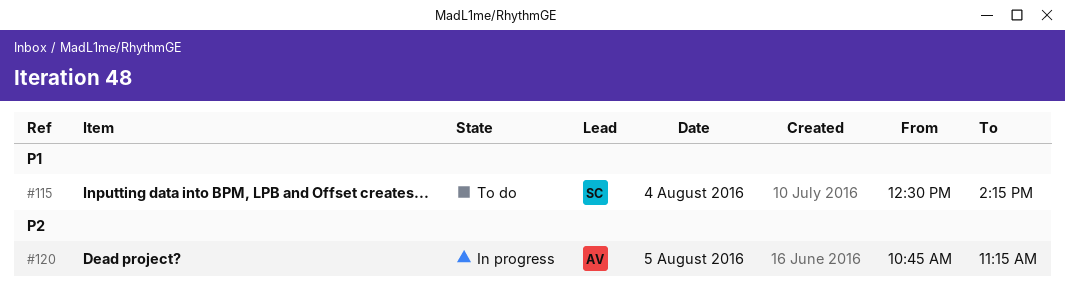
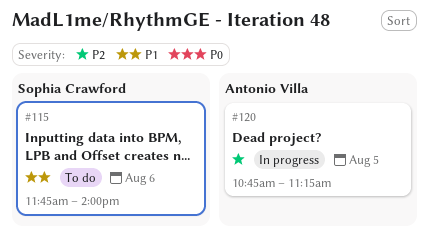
#115, day: Aug 4 -> Aug 6
#115, begins: 12:30 -> 11:45
#115, ends: 14:15 -> 14:00

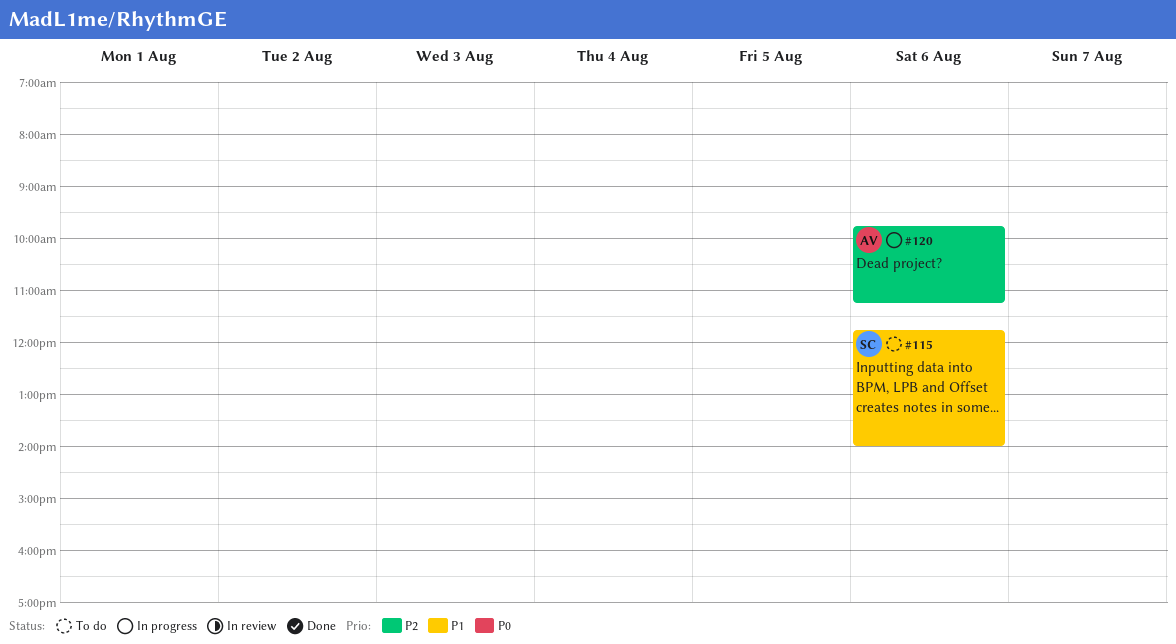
#120, day: Aug 5 -> Aug 6
#120, begins: 10:45 -> 09:45

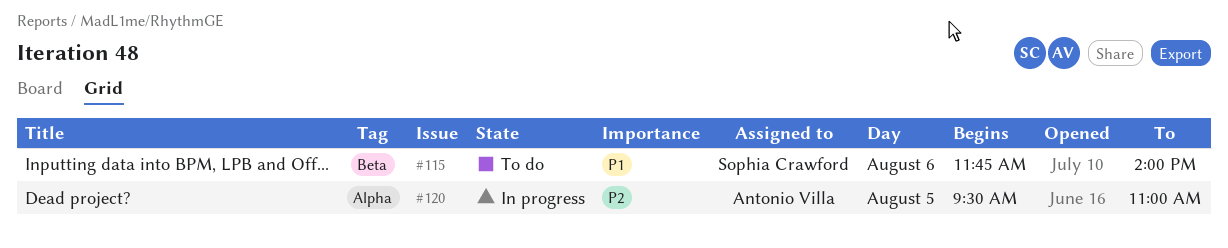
#120, day: Aug 6 -> Aug 5
#120, begins: 09:45 -> 09:30
#120, ends: 11:15 -> 11:00

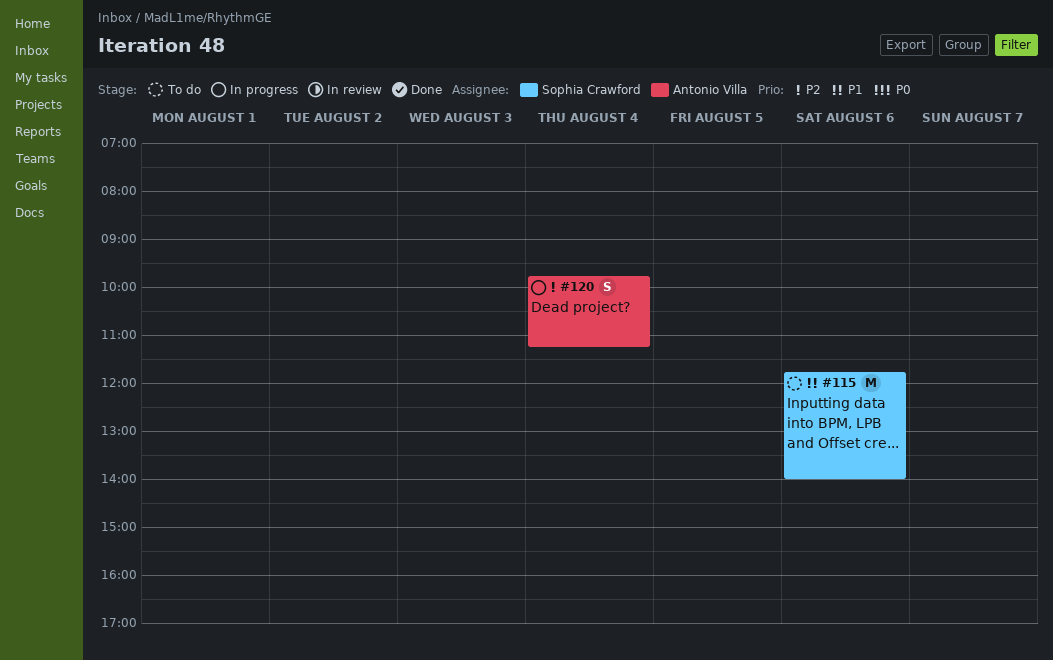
#120, day: Aug 5 -> Aug 4
#120, begins: 09:30 -> 09:45
#120, ends: 11:00 -> 11:15

